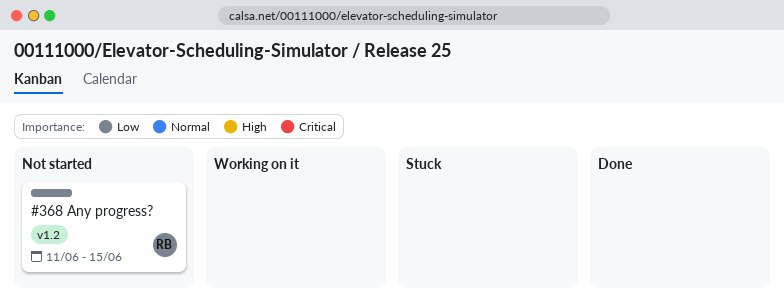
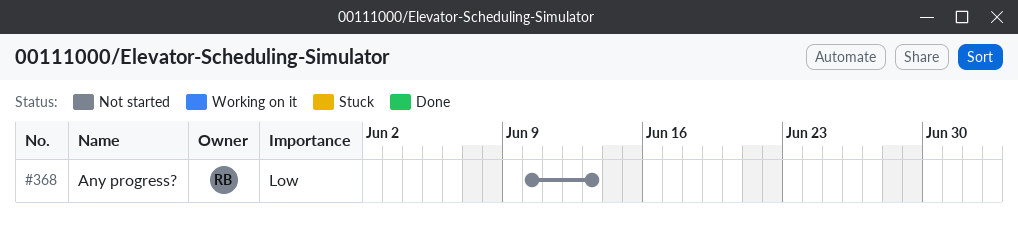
#368, start: Jun 11 -> Jun 10
#368, due: Jun 15 -> Jun 13

